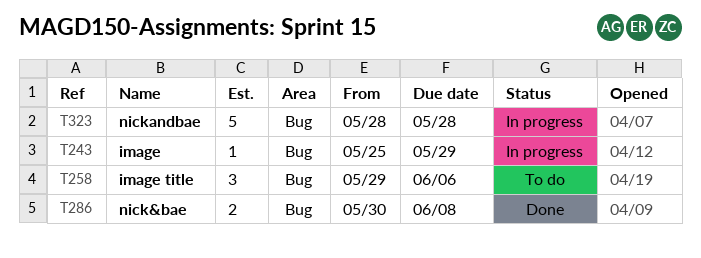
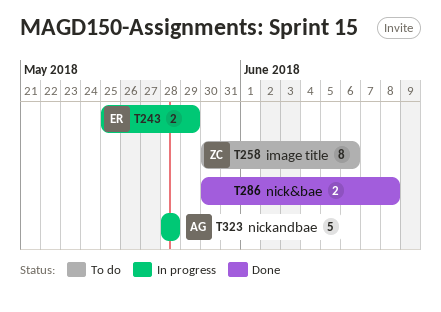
T243, estimate: 1 -> 2
T258, estimate: 3 -> 8
T258, start: May 29 -> May 30

